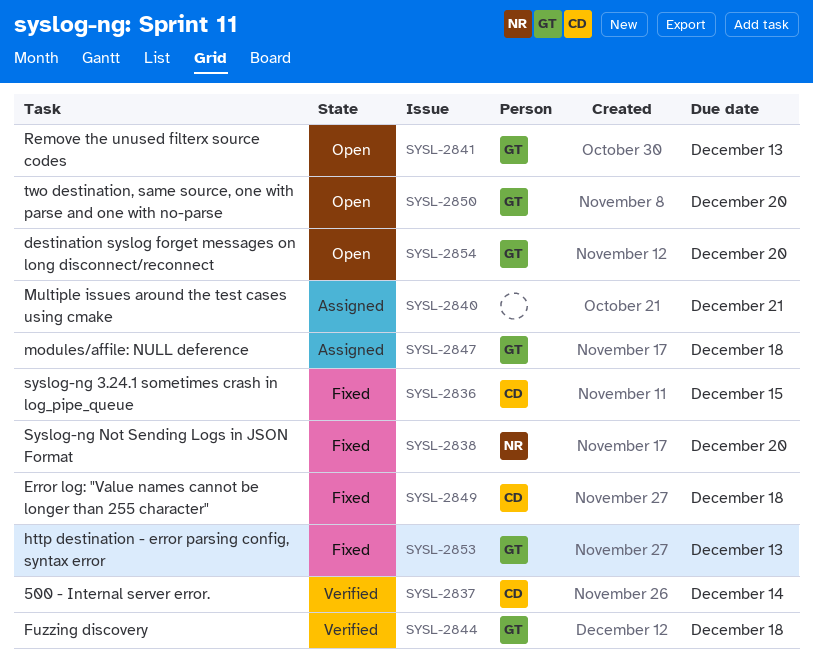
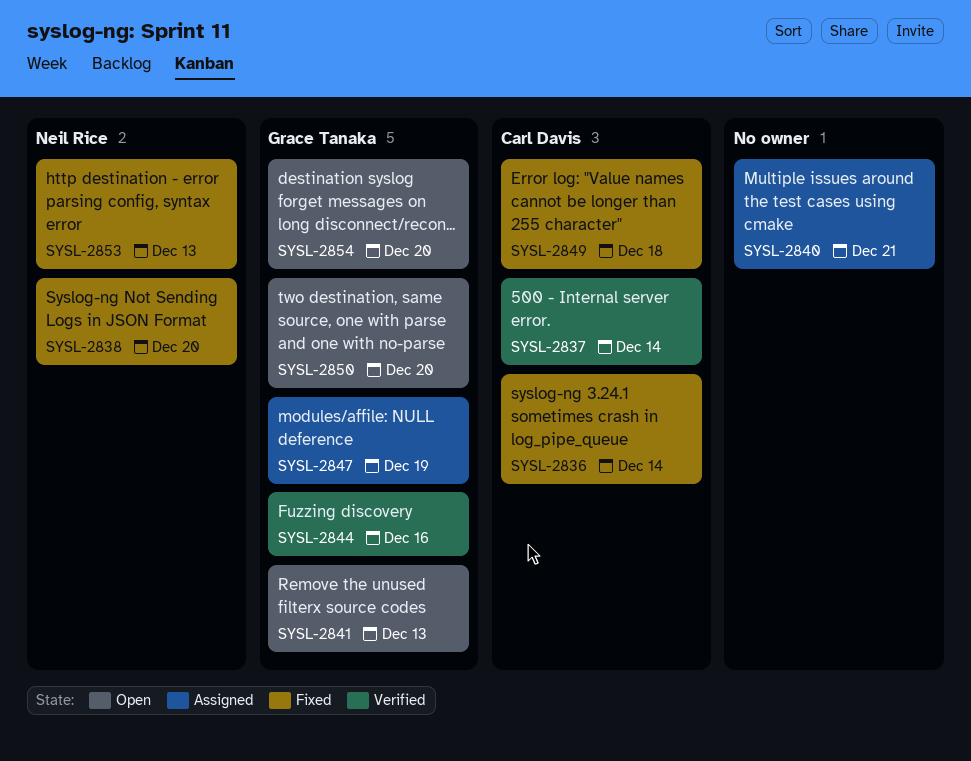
SYSL-2836, due: Dec 15 -> Dec 14
SYSL-2844, due: Dec 18 -> Dec 16
SYSL-2847, due: Dec 18 -> Dec 19
SYSL-2853, owner: Grace Tanaka -> Neil Rice

